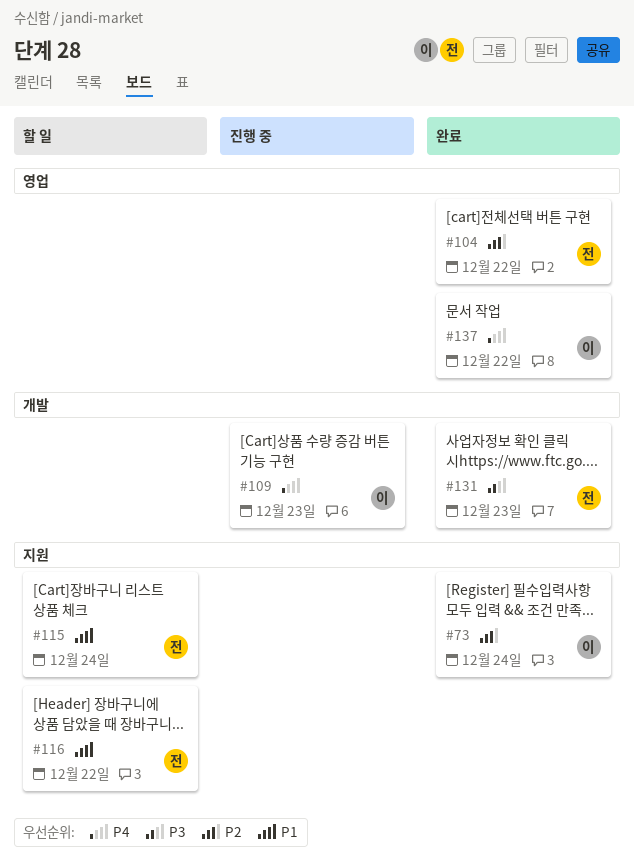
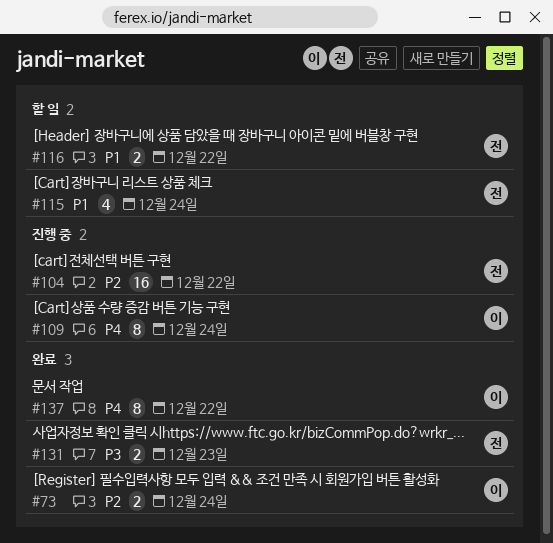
#104, status: 완료 -> 진행 중
#109, due: Dec 23 -> Dec 24

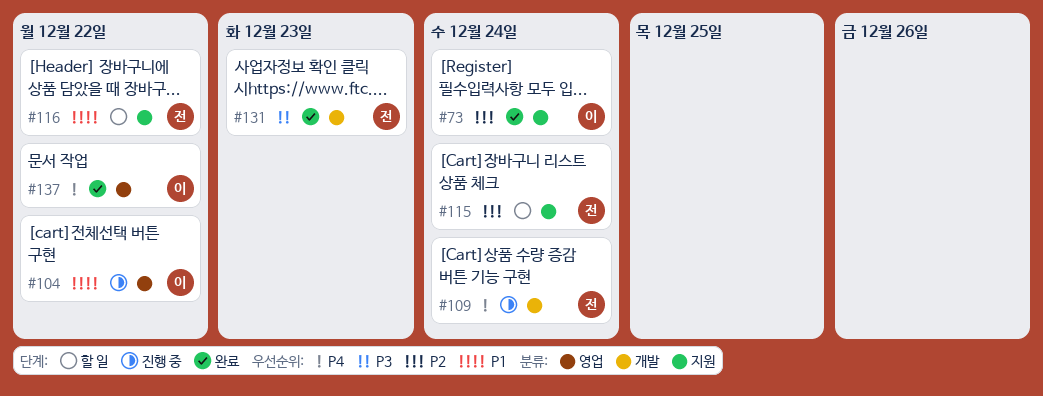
#104, owner: 전 -> 이
#104, priority: P2 -> P1
#109, owner: 이 -> 전
#115, priority: P1 -> P2

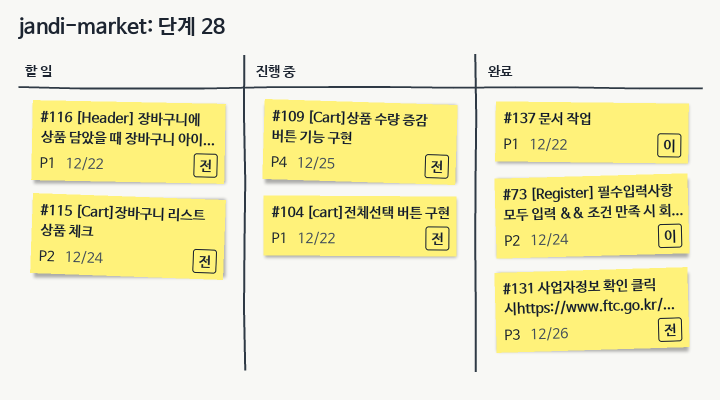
#104, owner: 이 -> 전
#109, due: Dec 24 -> Dec 25
#131, due: Dec 23 -> Dec 26
#137, priority: P4 -> P1

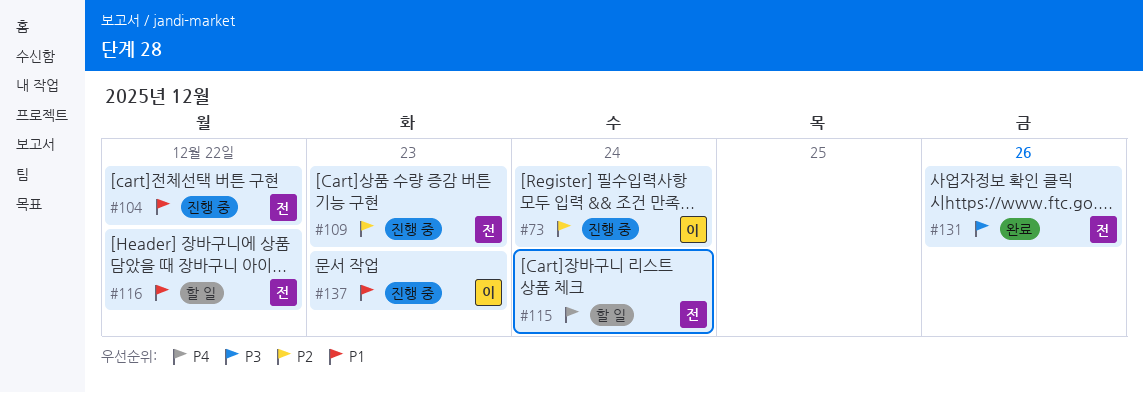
#73, status: 완료 -> 진행 중
#109, priority: P4 -> P2
#109, due: Dec 25 -> Dec 23
#115, priority: P2 -> P4
#137, status: 완료 -> 진행 중
#137, due: Dec 22 -> Dec 23

